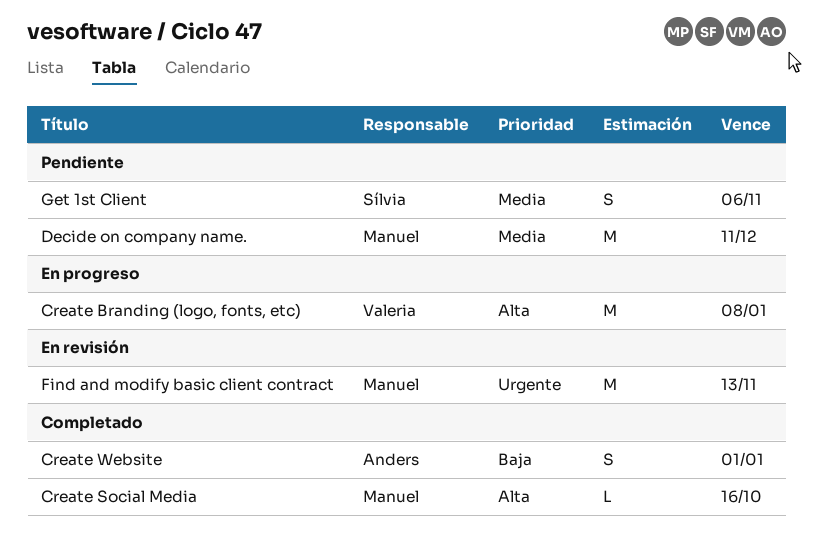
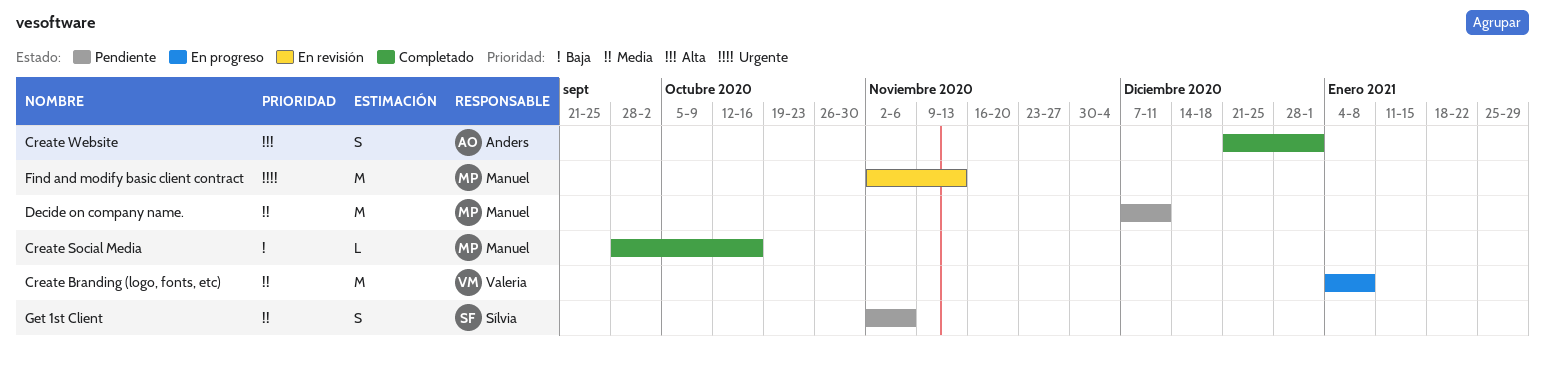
Create Branding (logo, fonts, etc), priority: Alta -> Media
Create Social Media, priority: Alta -> Baja
Create Website, priority: Baja -> Alta

